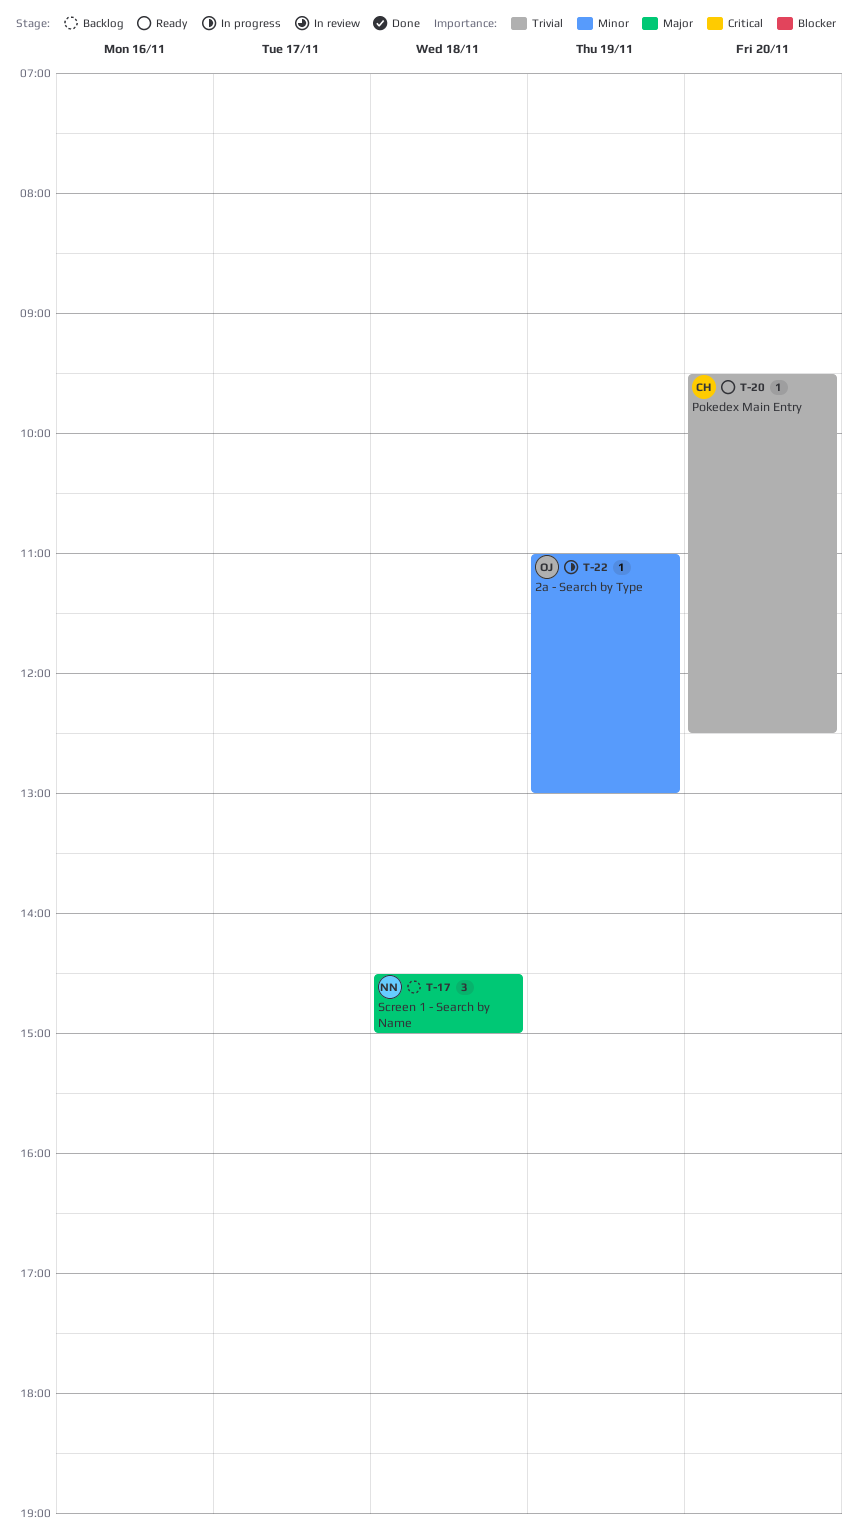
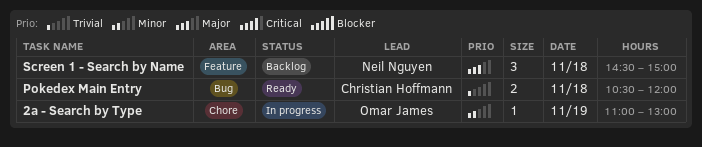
Pokedex Main Entry, estimate: 1 -> 2
Pokedex Main Entry, day: Nov 20 -> Nov 18
Pokedex Main Entry, begins: 09:30 -> 10:30
Pokedex Main Entry, ends: 12:30 -> 12:00

